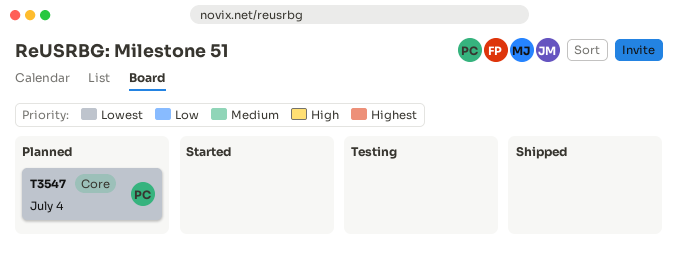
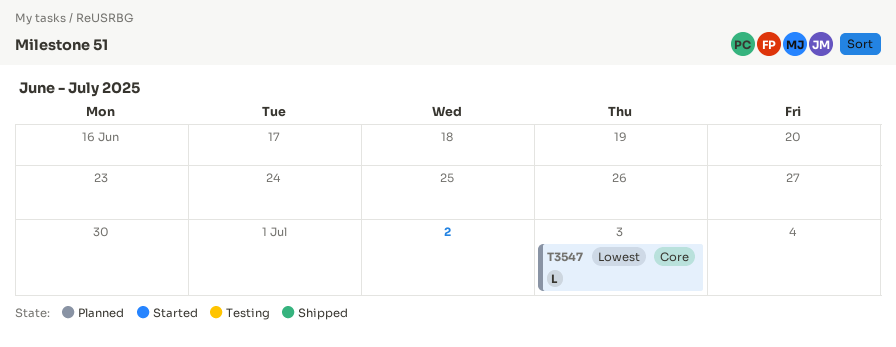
T3547, due: Jul 4 -> Jul 3

